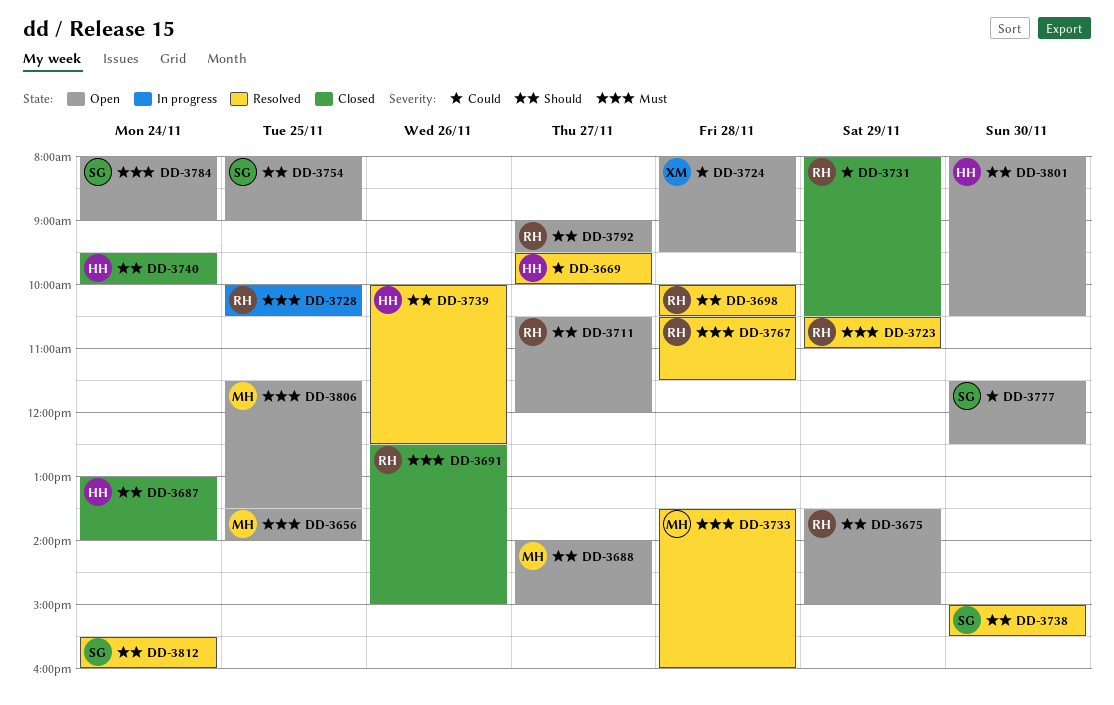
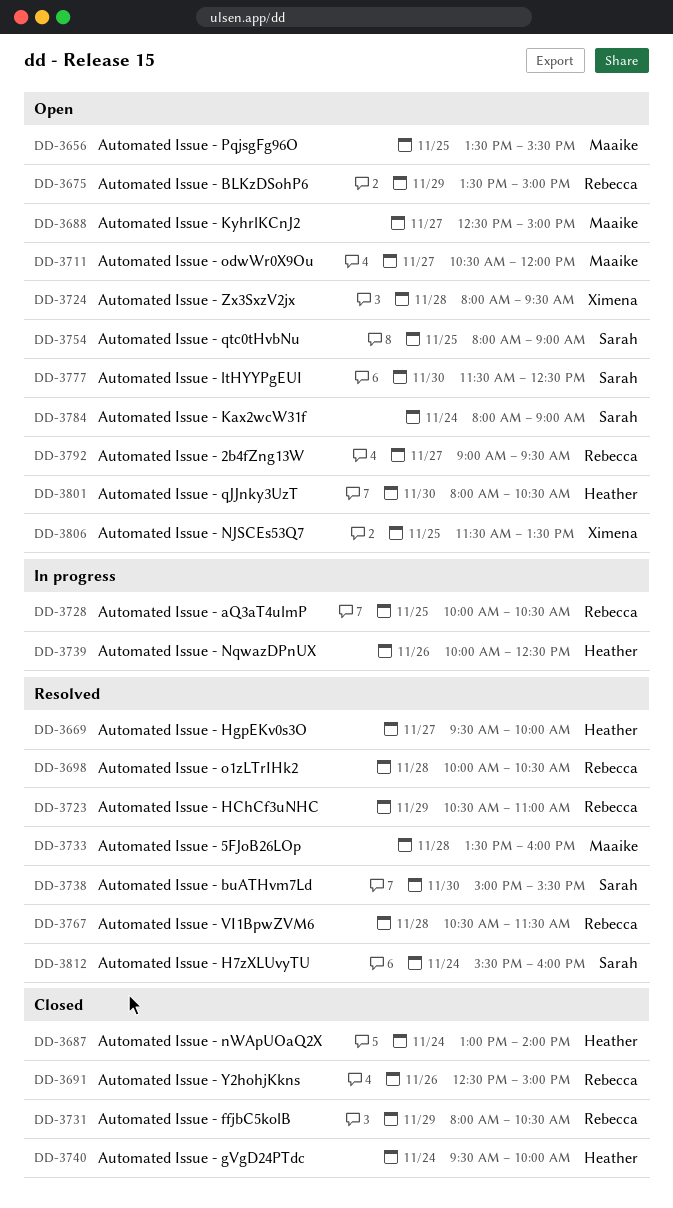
DD-3656, ends: 14:00 -> 15:30
DD-3688, begins: 14:00 -> 12:30
DD-3711, owner: Rebecca -> Maaike
DD-3739, status: Resolved -> In progress
DD-3806, owner: Maaike -> Ximena

